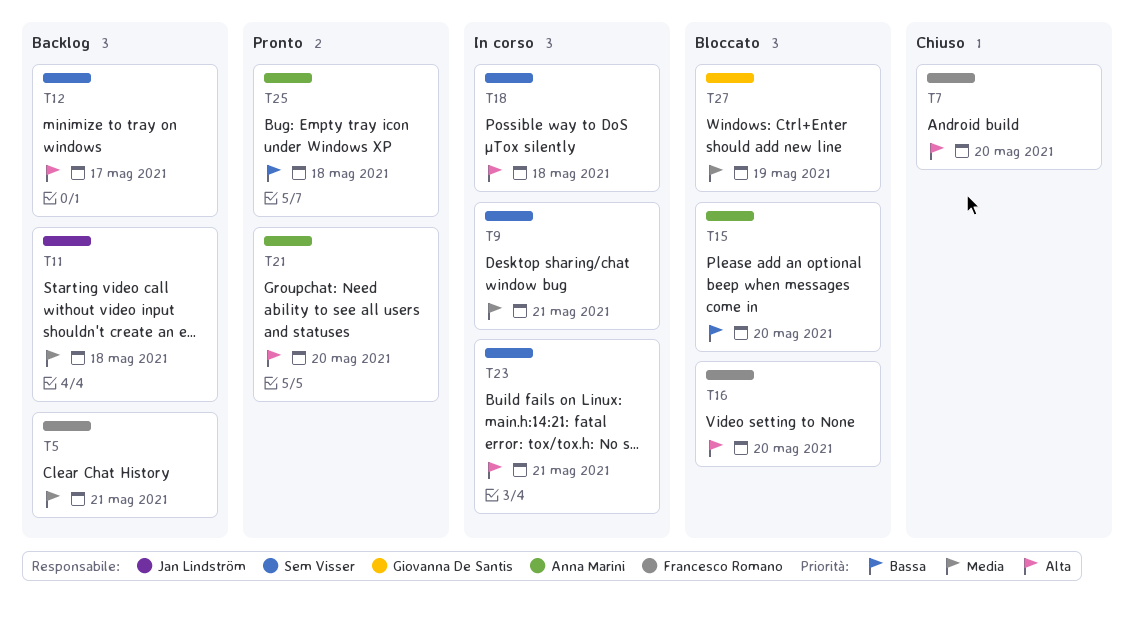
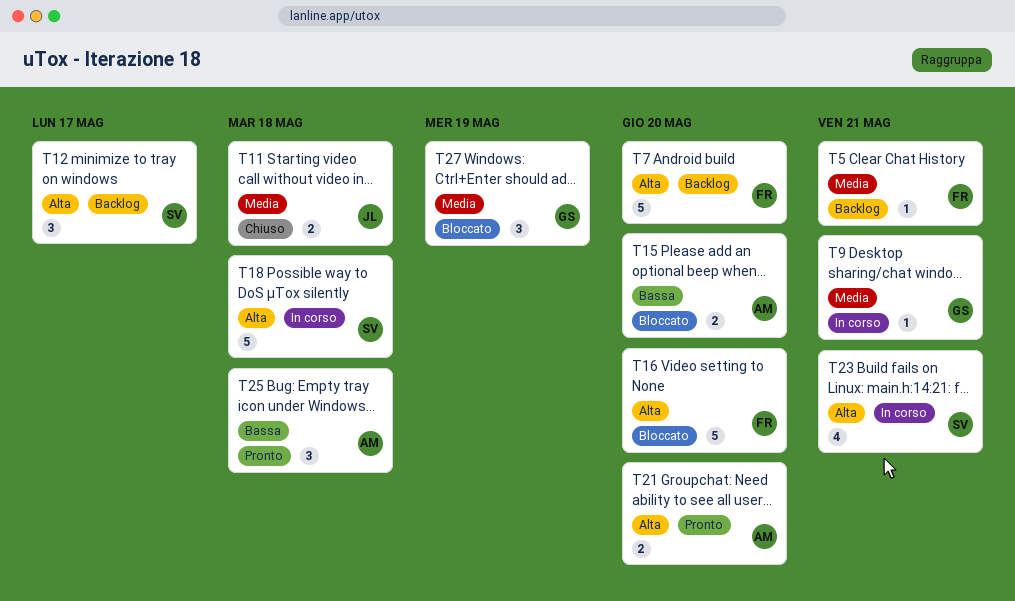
T7, status: Chiuso -> Backlog
T9, owner: Sem Visser -> Giovanna De Santis
T11, status: Backlog -> Chiuso

